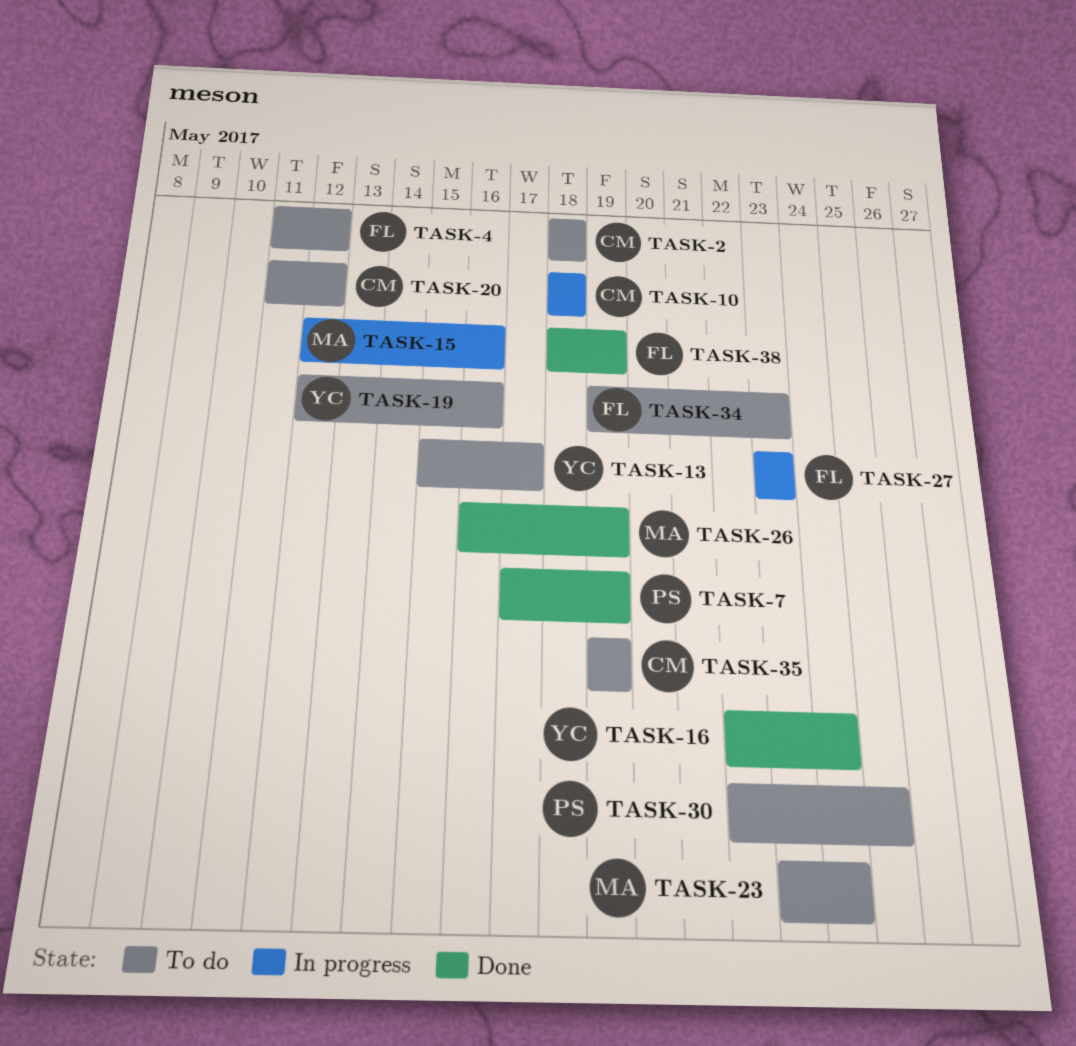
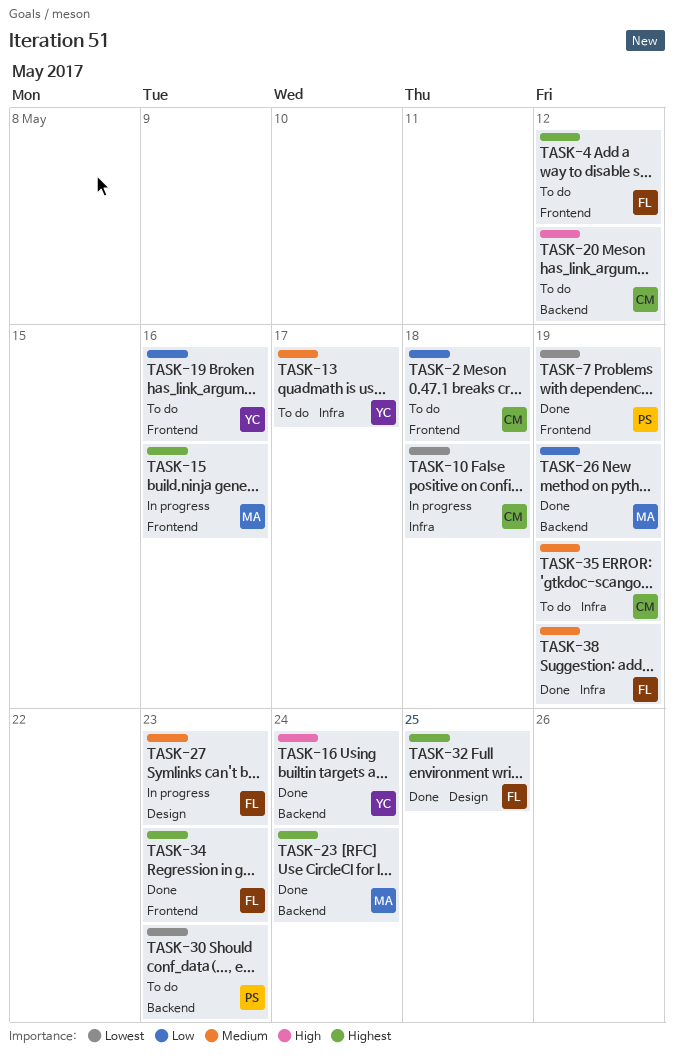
TASK-23, status: To do -> Done
TASK-30, due: May 25 -> May 23
TASK-32: none -> present
TASK-34, status: To do -> Done

